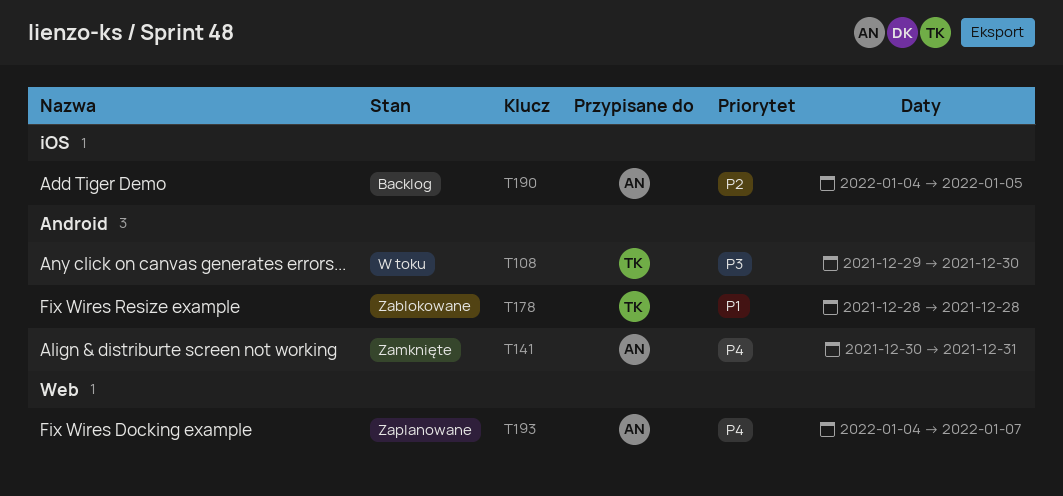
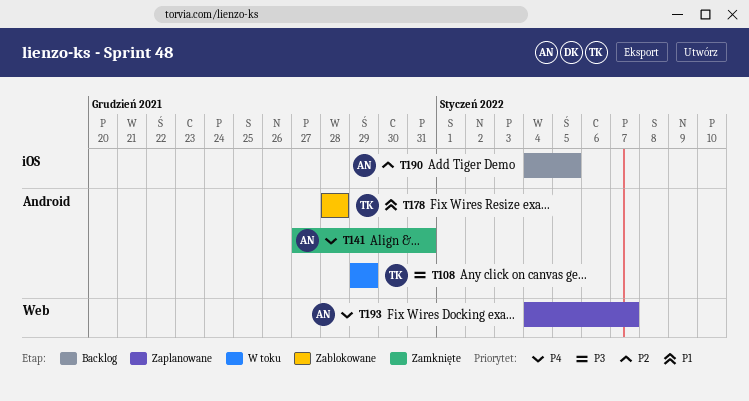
T108, due: Dec 30 -> Dec 29
T141, start: Dec 30 -> Dec 27

